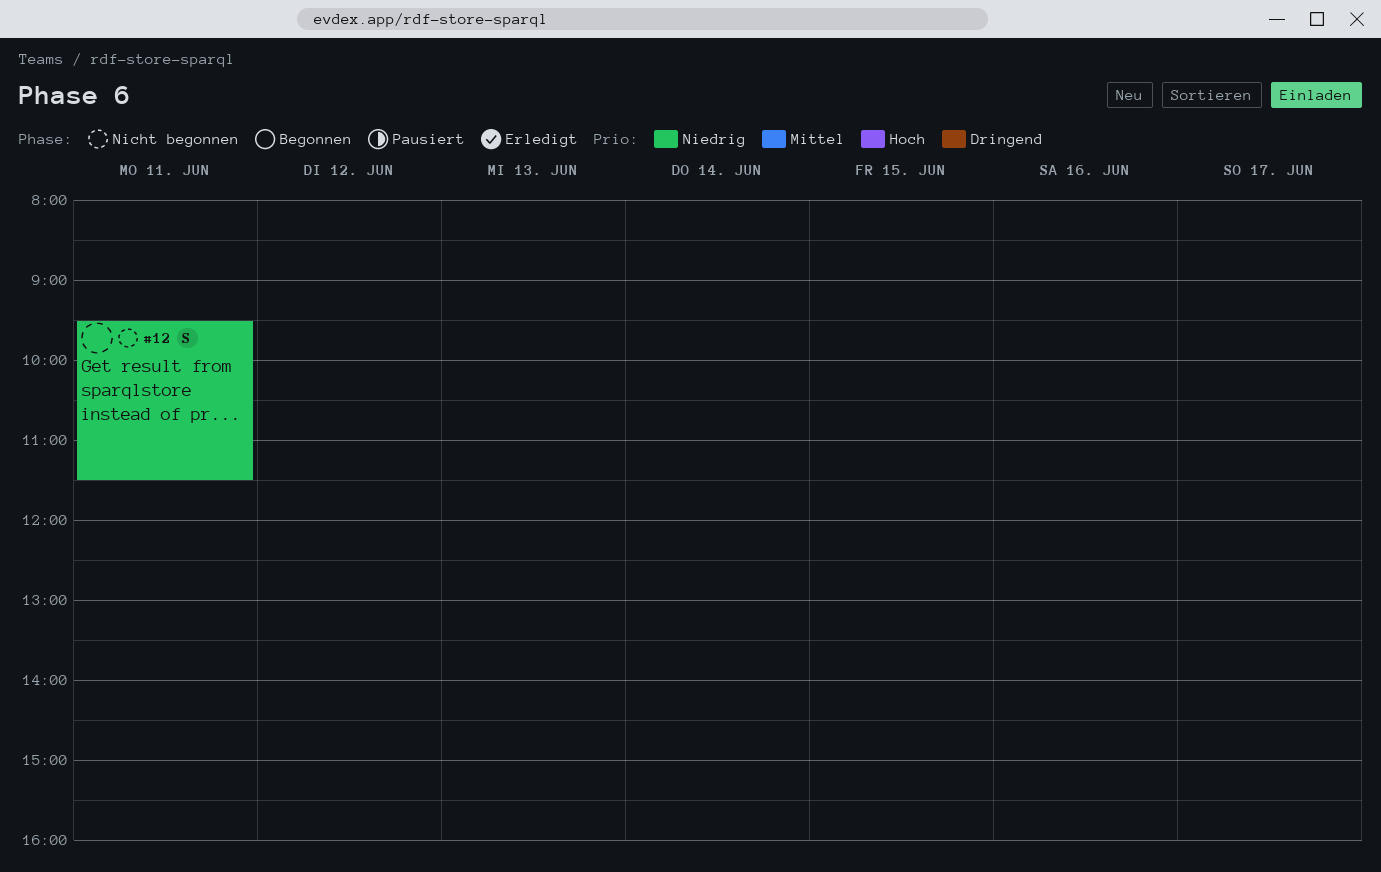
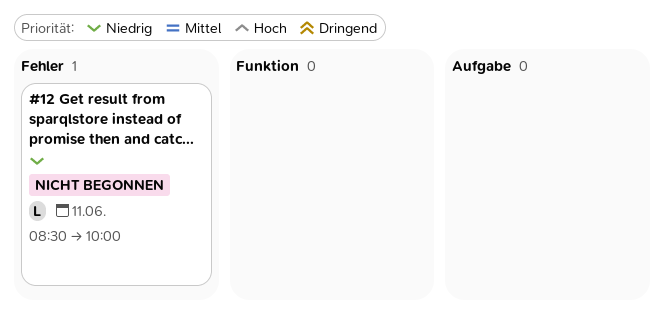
#12, estimate: S -> L
#12, begins: 09:30 -> 08:30
#12, ends: 11:30 -> 10:00

